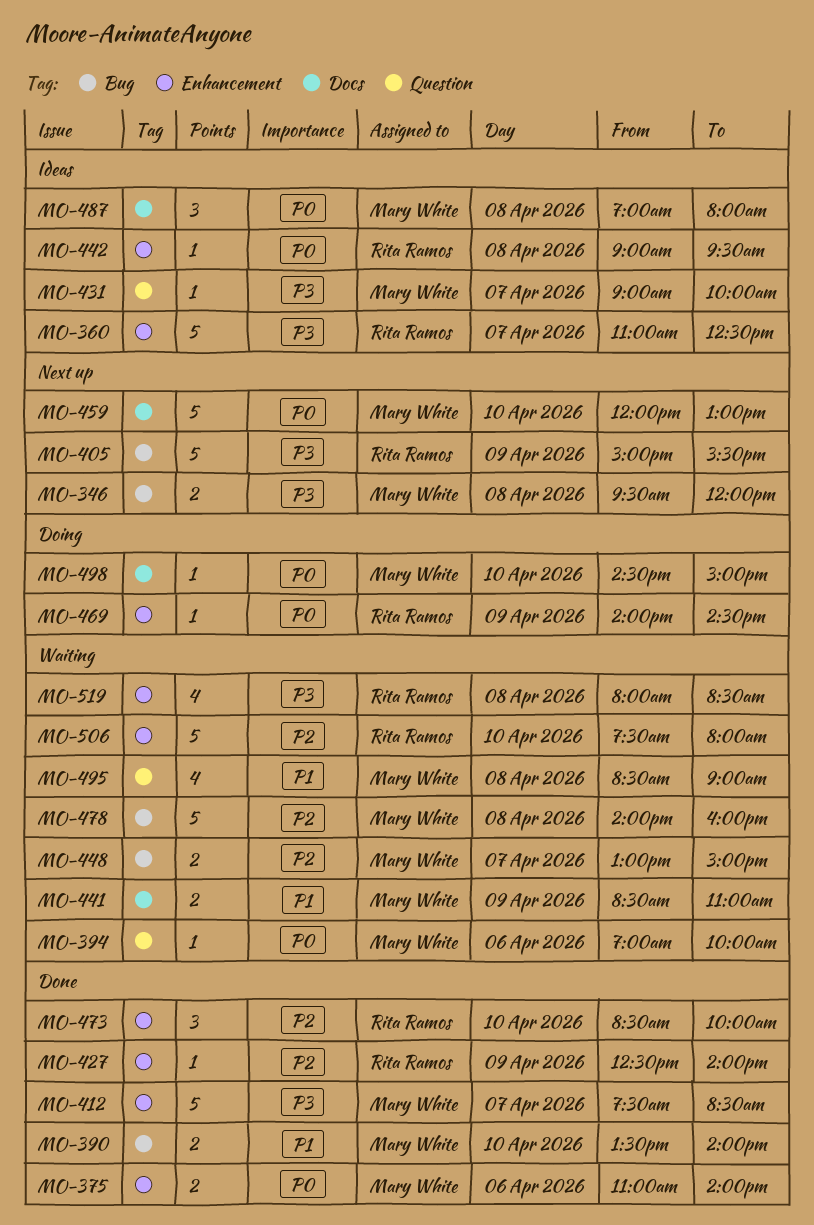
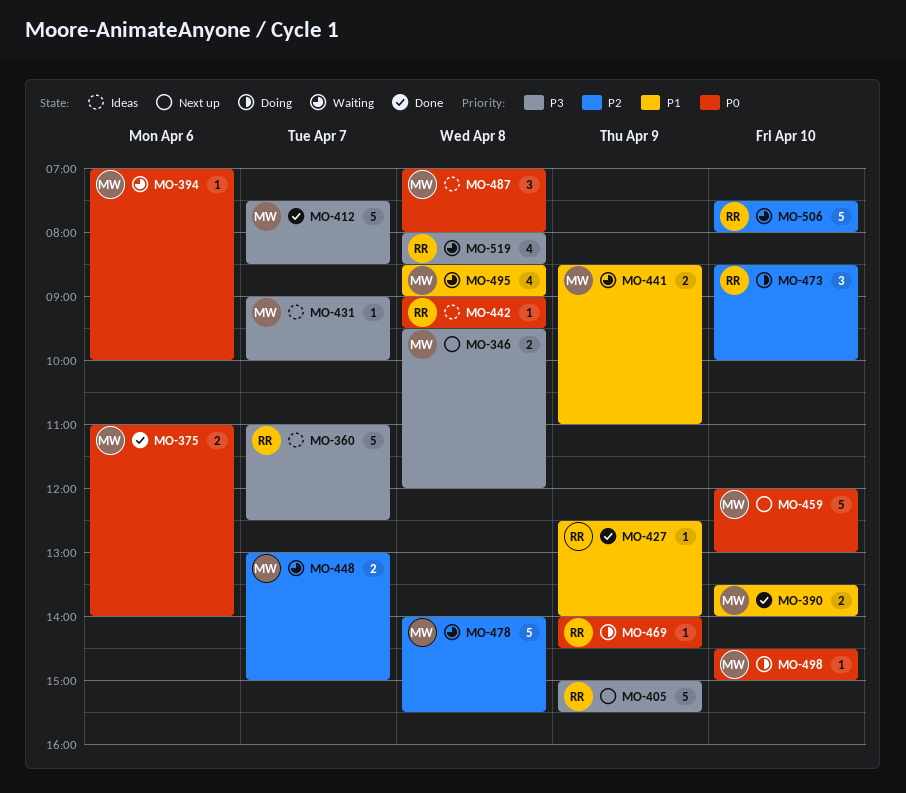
MO-427, priority: P2 -> P1
MO-473, status: Done -> Doing
MO-478, ends: 16:00 -> 15:30

